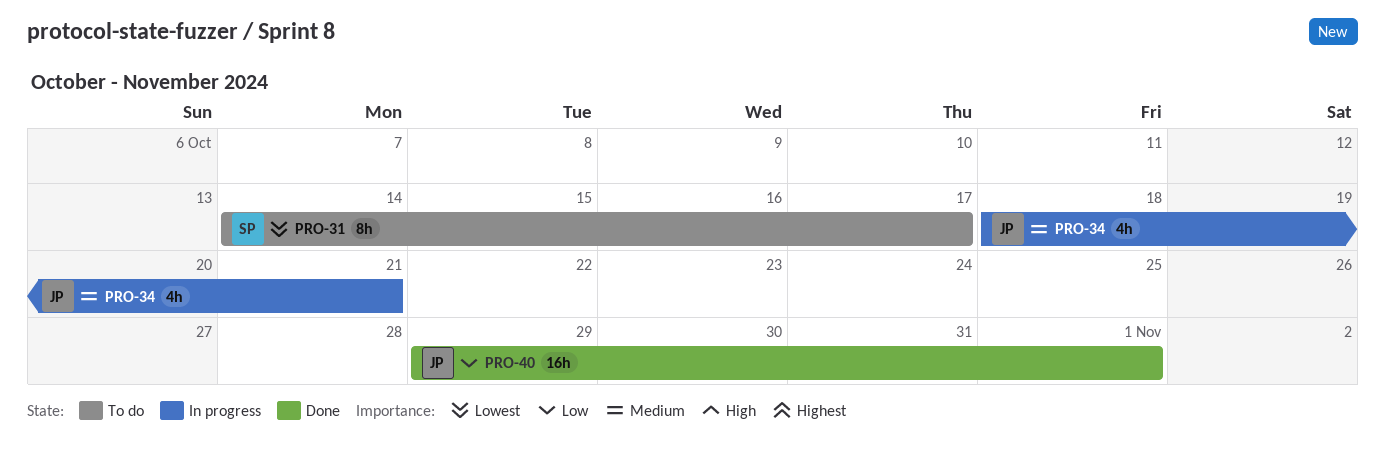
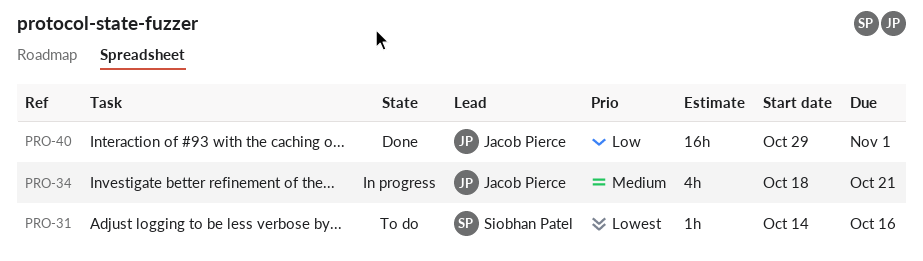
PRO-31, estimate: 8h -> 1h
PRO-31, due: Oct 17 -> Oct 16

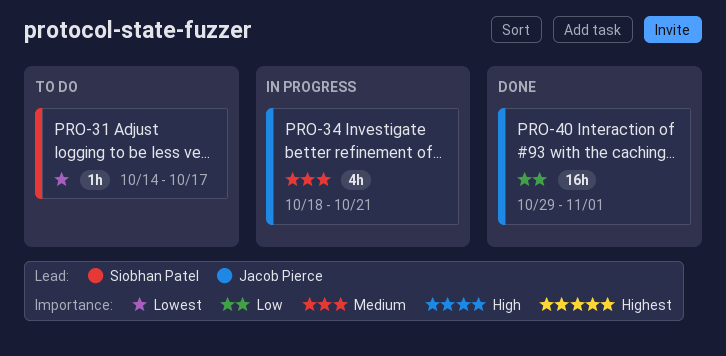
PRO-31, due: Oct 16 -> Oct 17

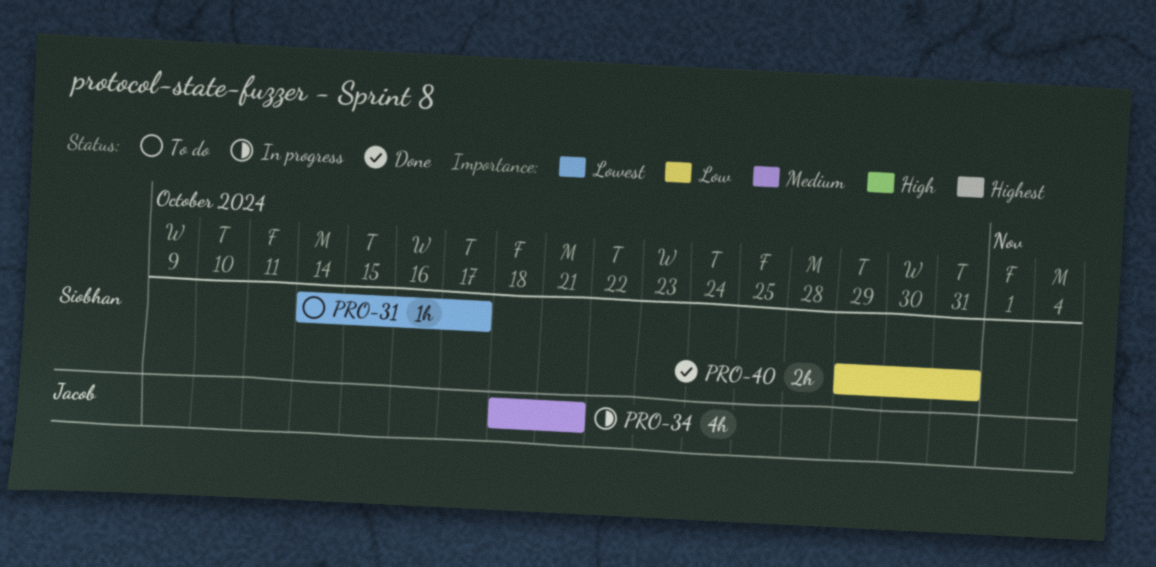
PRO-40, owner: Jacob Pierce -> Siobhan Patel
PRO-40, estimate: 16h -> 2h
PRO-40, due: Nov 1 -> Oct 31

